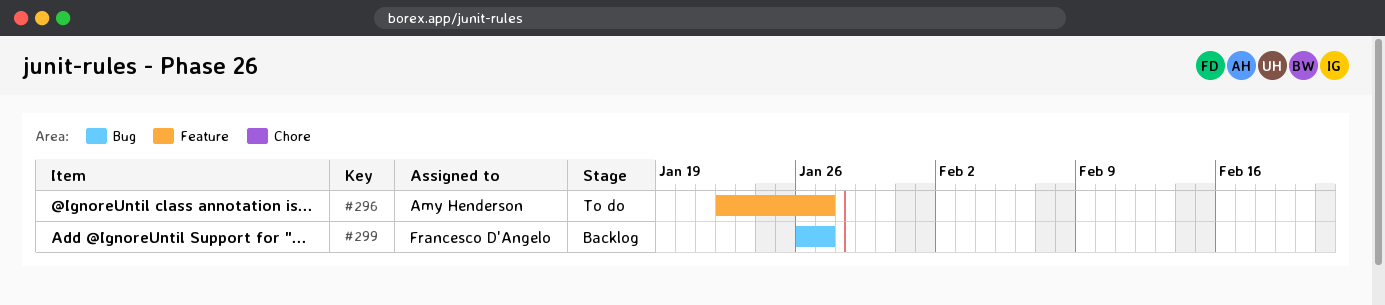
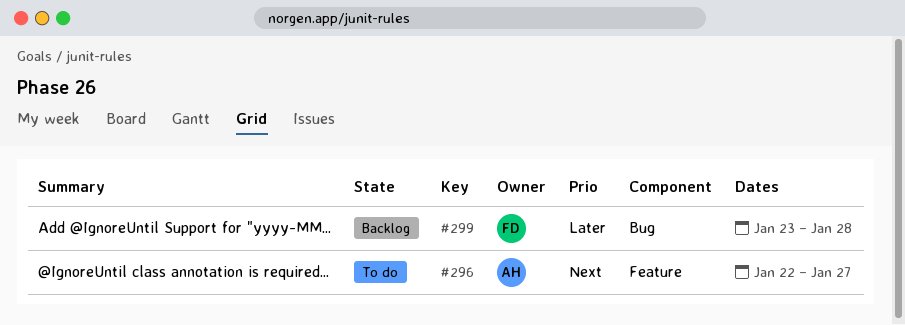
#299, start: Jan 26 -> Jan 23
#299, due: Jan 27 -> Jan 28

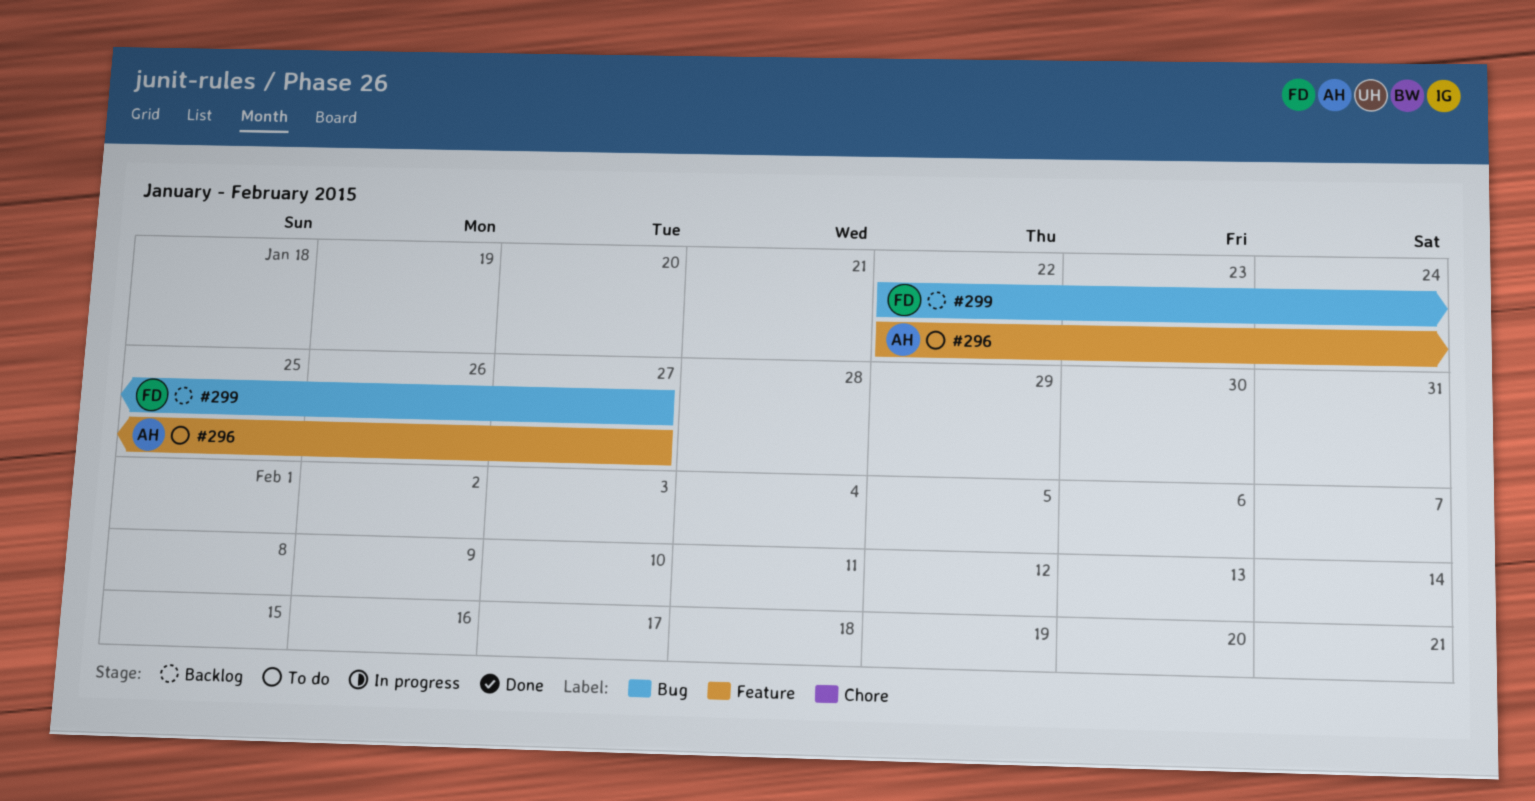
#299, start: Jan 23 -> Jan 22
#299, due: Jan 28 -> Jan 27

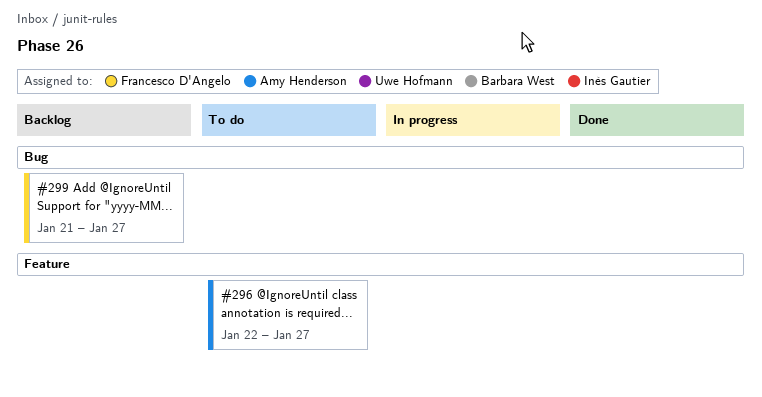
#299, start: Jan 22 -> Jan 21

